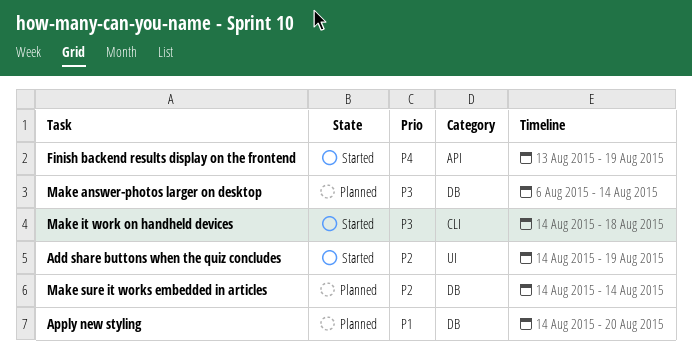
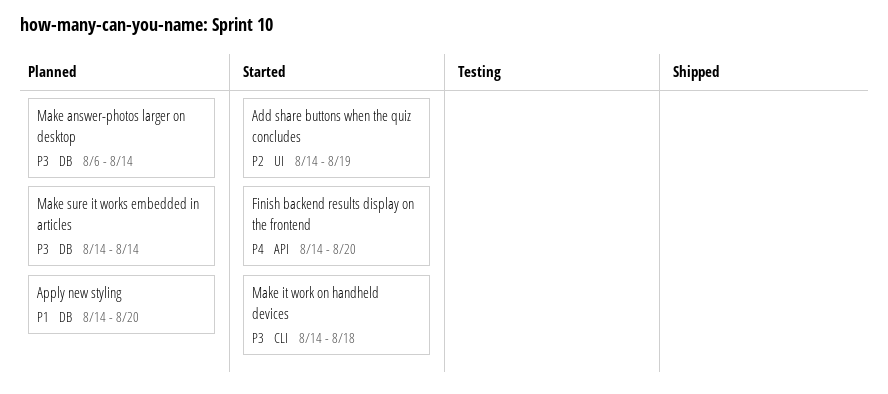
Finish backend results display on the frontend, start: Aug 13 -> Aug 14
Finish backend results display on the frontend, due: Aug 19 -> Aug 20
Make sure it works embedded in articles, priority: P2 -> P3

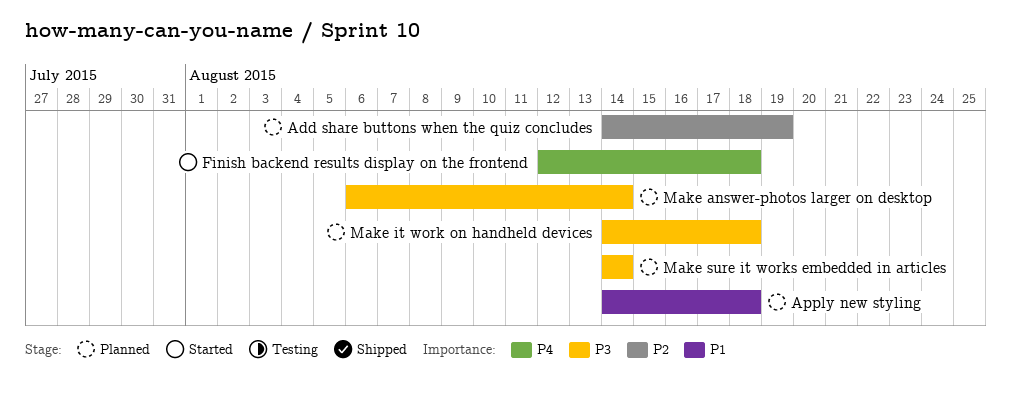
Add share buttons when the quiz concludes, status: Started -> Planned
Apply new styling, due: Aug 20 -> Aug 18
Finish backend results display on the frontend, start: Aug 14 -> Aug 12
Finish backend results display on the frontend, due: Aug 20 -> Aug 18
Make it work on handheld devices, status: Started -> Planned

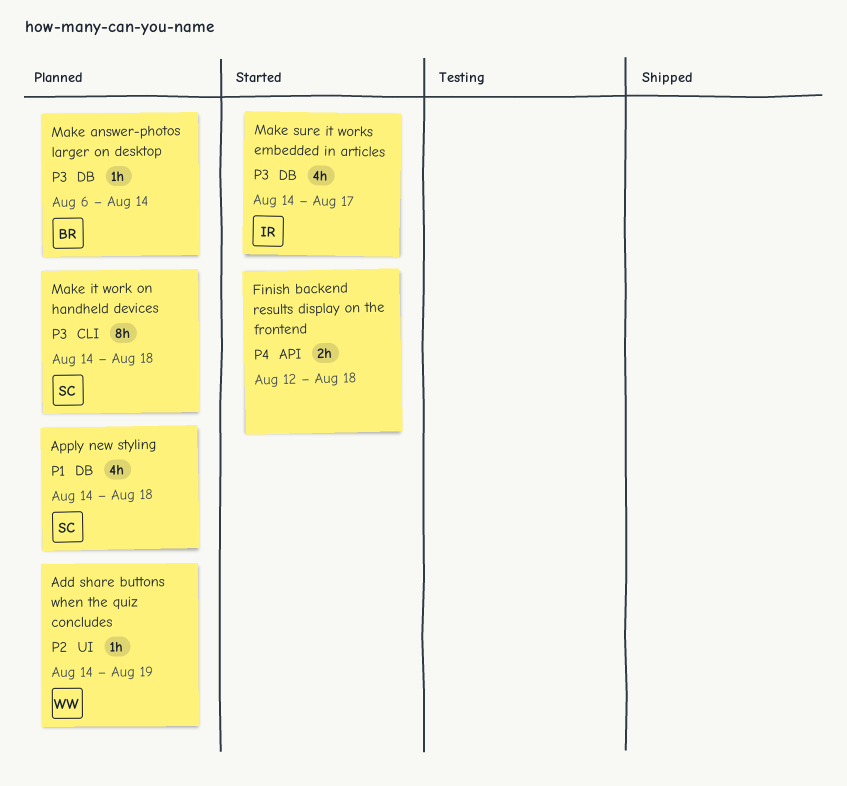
Make sure it works embedded in articles, status: Planned -> Started
Make sure it works embedded in articles, due: Aug 14 -> Aug 17

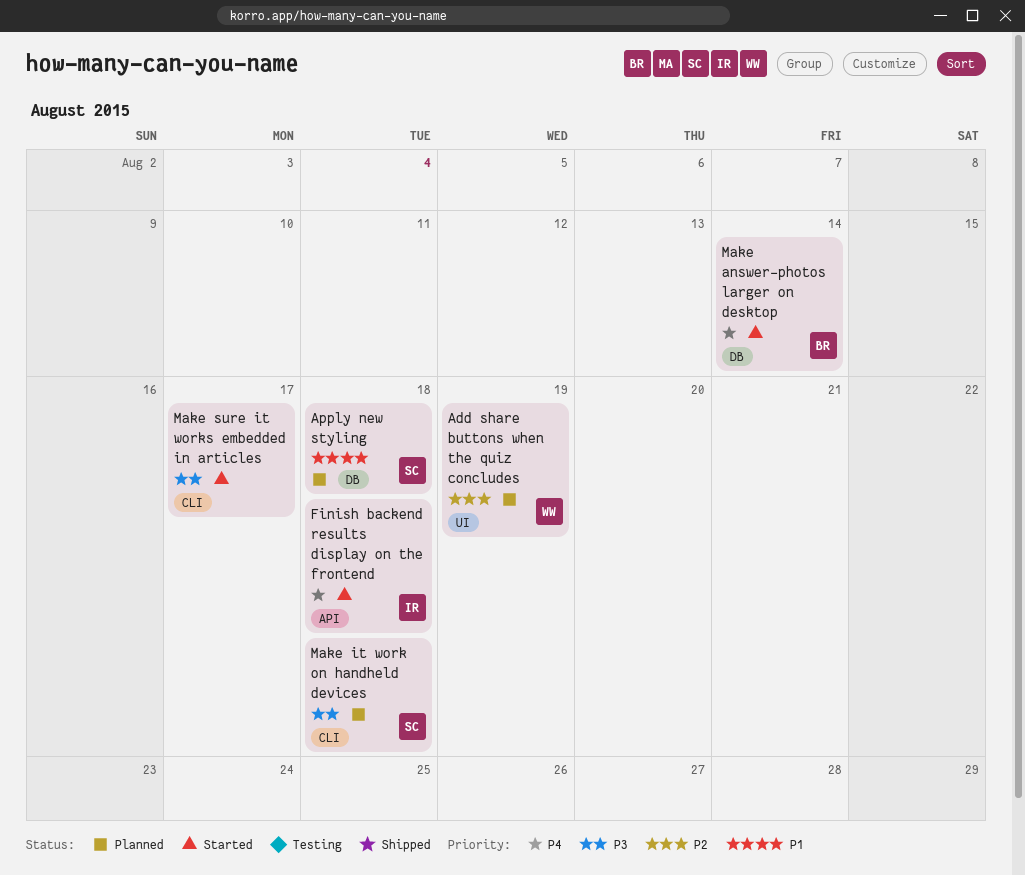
Finish backend results display on the frontend, owner: none -> IR
Make answer-photos larger on desktop, status: Planned -> Started
Make answer-photos larger on desktop, priority: P3 -> P4
Make sure it works embedded in articles, owner: IR -> none
Make sure it works embedded in articles, label: DB -> CLI

